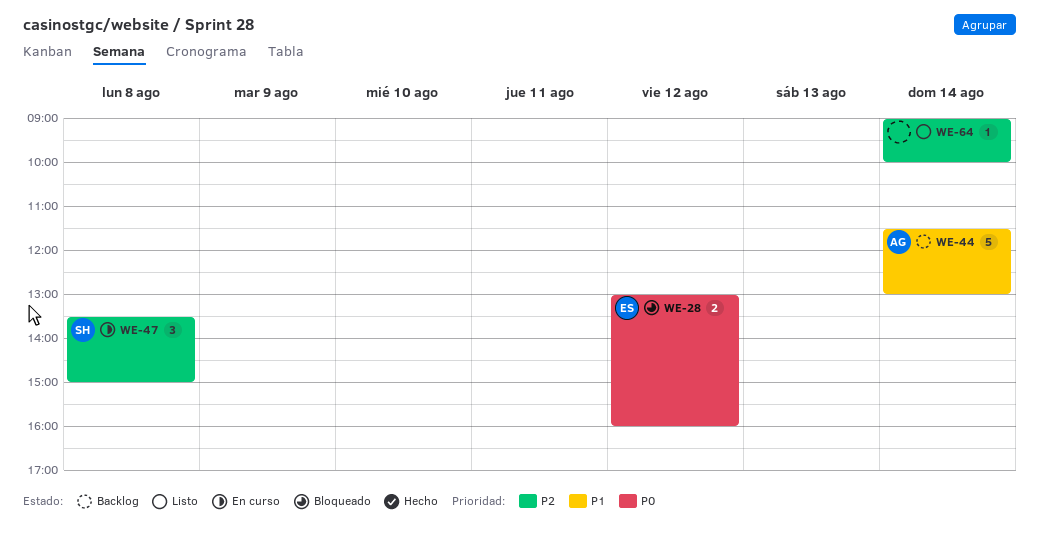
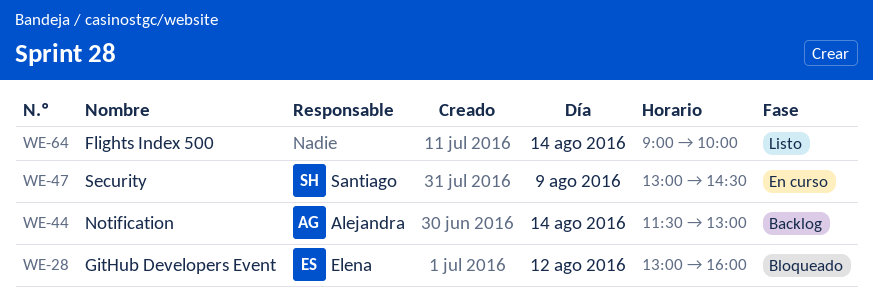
WE-47, day: Aug 8 -> Aug 9
WE-47, begins: 13:30 -> 13:00
WE-47, ends: 15:00 -> 14:30

